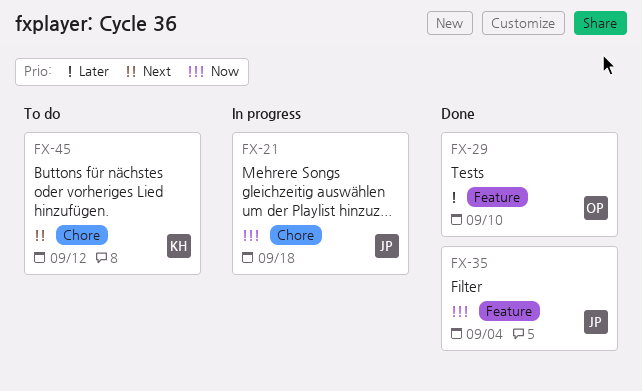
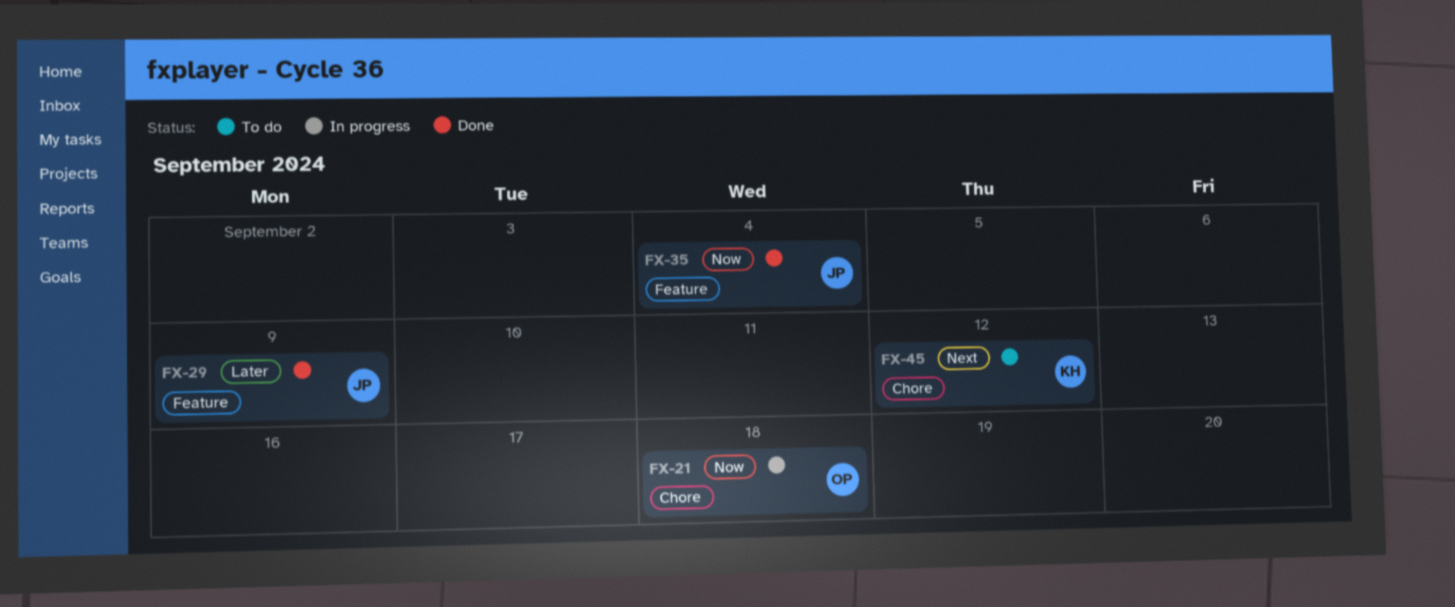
FX-21, owner: JP -> OP
FX-29, owner: OP -> JP
FX-29, due: Sep 10 -> Sep 9

